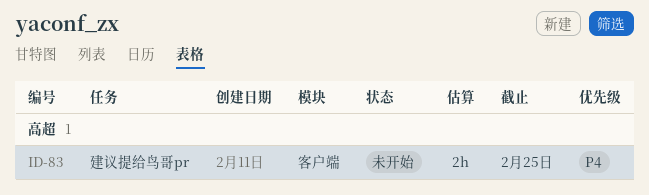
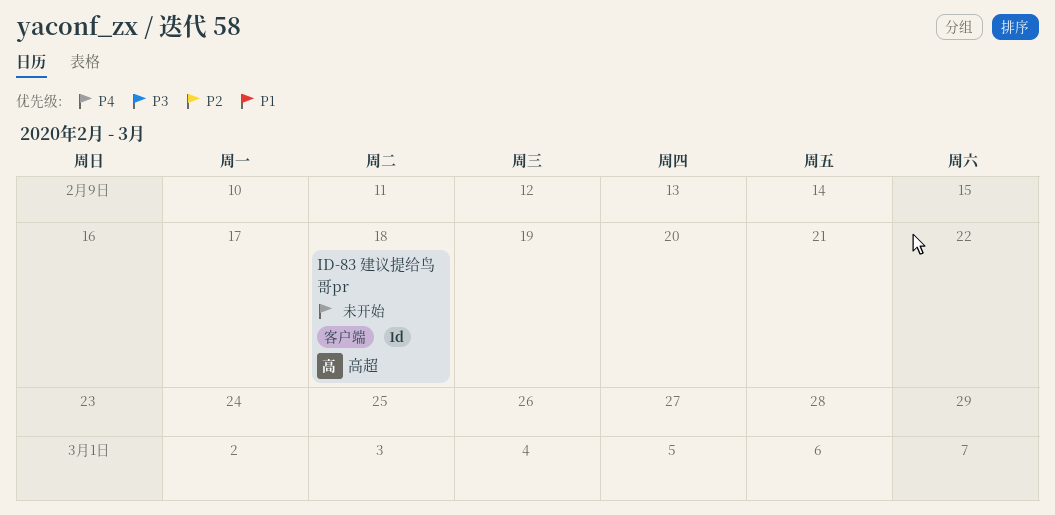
ID-83, estimate: 2h -> 1d
ID-83, due: Feb 25 -> Feb 18

